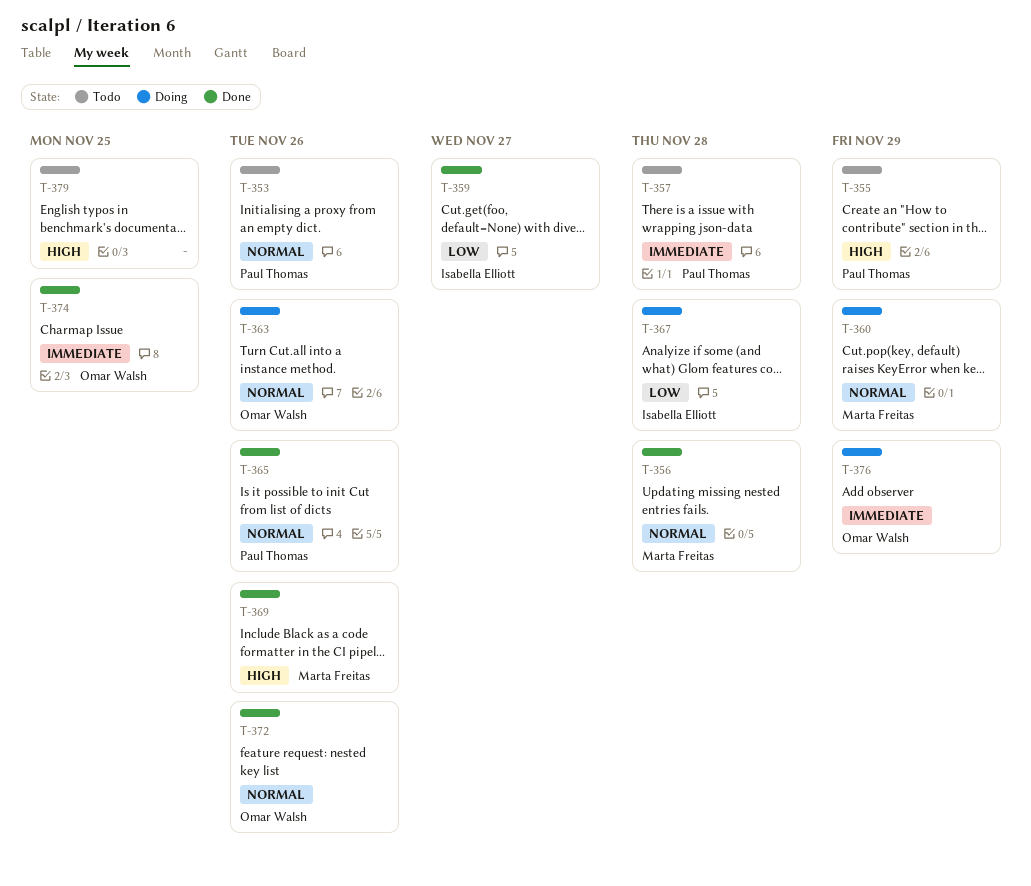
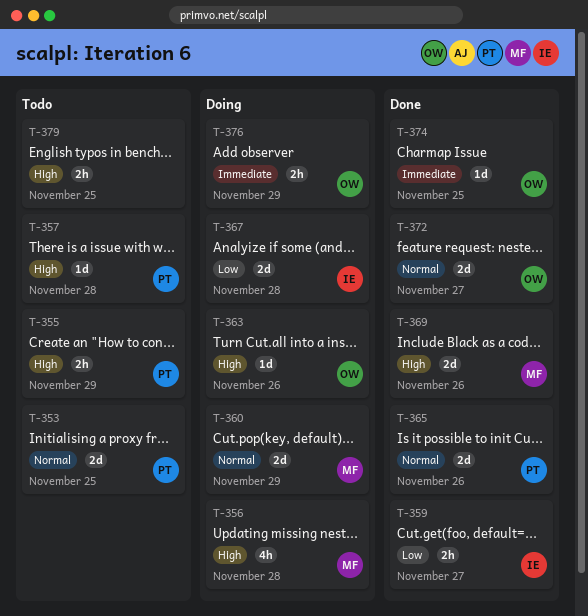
T-353, due: Nov 26 -> Nov 25
T-356, status: Done -> Doing
T-356, priority: Normal -> High
T-357, priority: Immediate -> High
T-363, priority: Normal -> High
T-372, due: Nov 26 -> Nov 27

